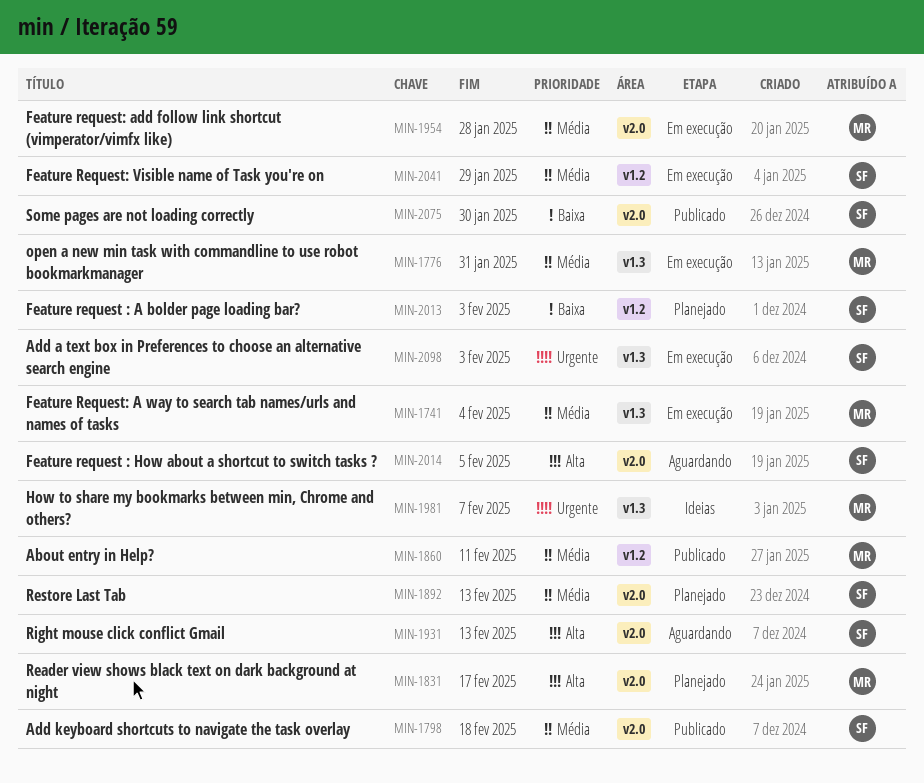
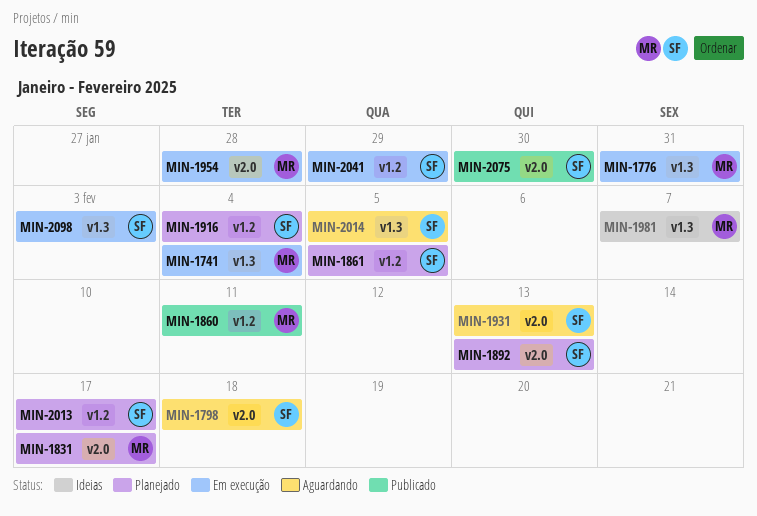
MIN-1798, status: Publicado -> Aguardando
MIN-1861: none -> present
MIN-1916: none -> present
MIN-2013, due: Feb 3 -> Feb 17
MIN-2014, label: v2.0 -> v1.3

